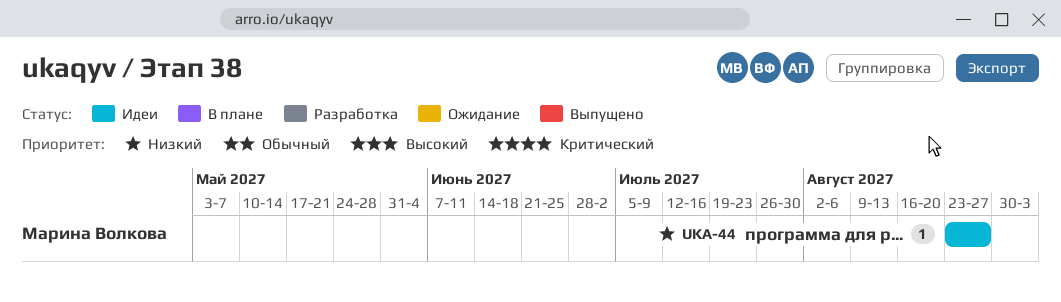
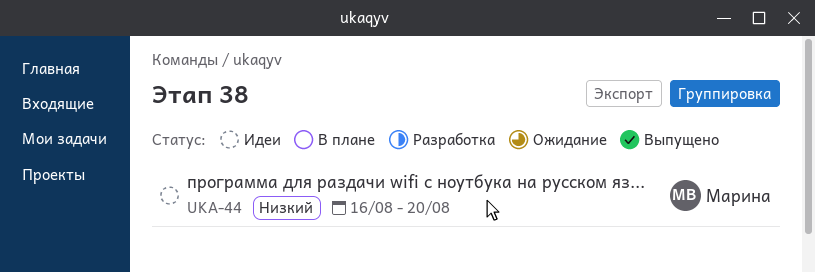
UKA-44, start: Aug 23 -> Aug 16
UKA-44, due: Aug 27 -> Aug 20

